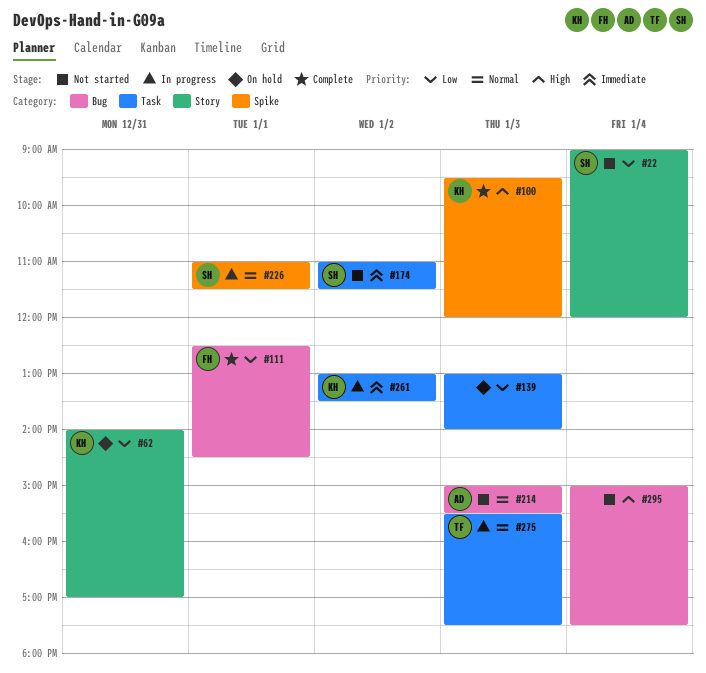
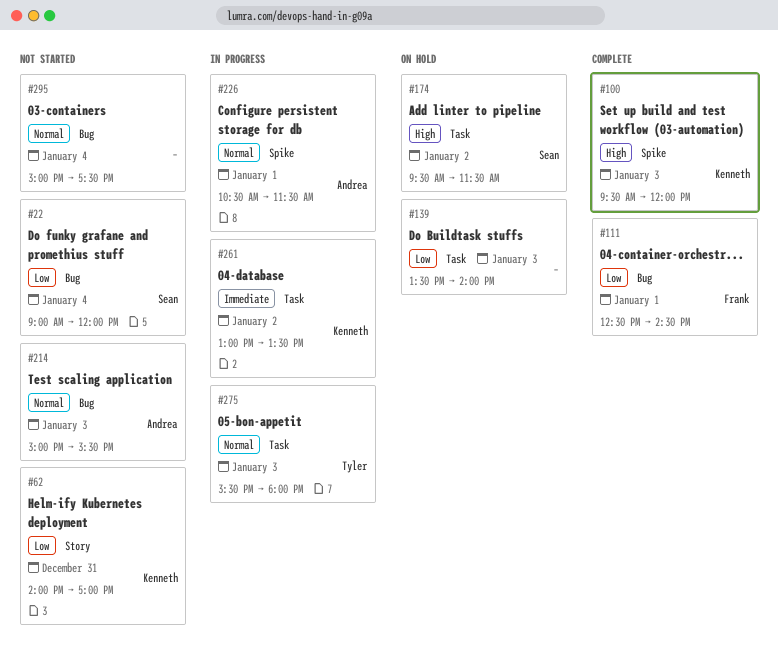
#22, label: Story -> Bug
#62, status: On hold -> Not started
#139, begins: 13:00 -> 13:30
#174, status: Not started -> On hold
#174, priority: Immediate -> High
#174, begins: 11:00 -> 09:30
#226, owner: Sean -> Andrea
#226, begins: 11:00 -> 10:30
#275, ends: 17:30 -> 18:00
#295, priority: High -> Normal

